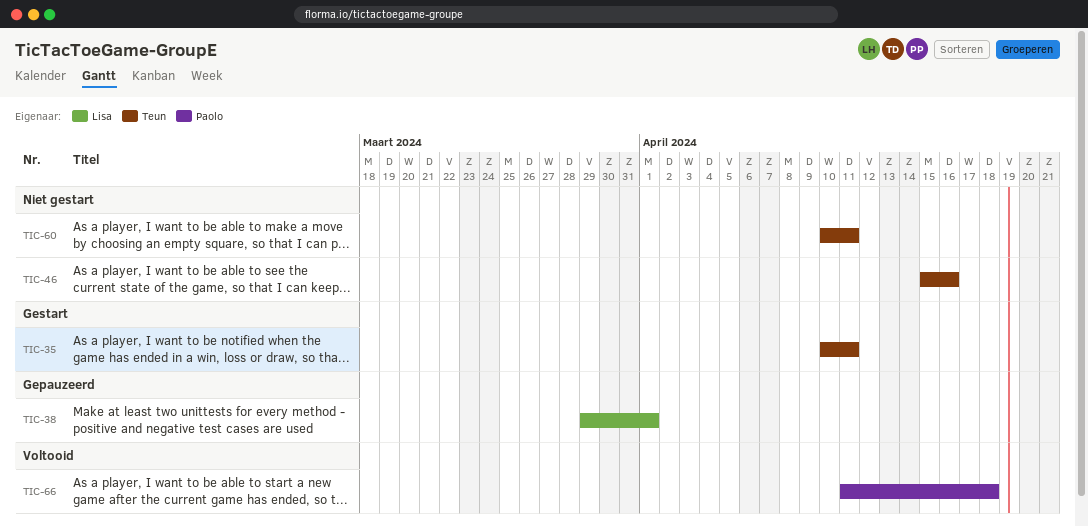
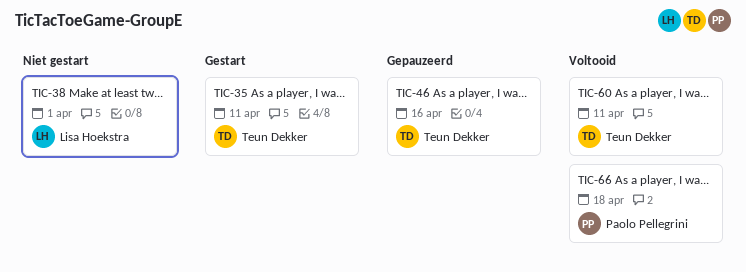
TIC-38, status: Gepauzeerd -> Niet gestart
TIC-46, status: Niet gestart -> Gepauzeerd
TIC-60, status: Niet gestart -> Voltooid

